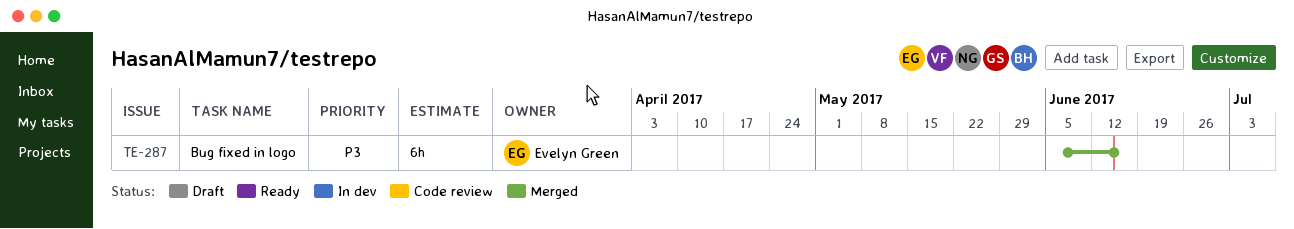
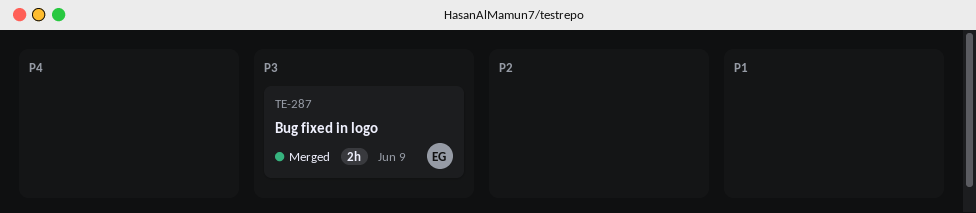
TE-287, estimate: 6h -> 2h
TE-287, due: Jun 16 -> Jun 9

